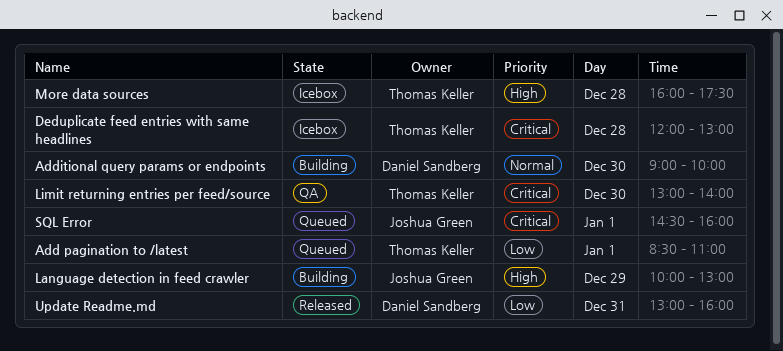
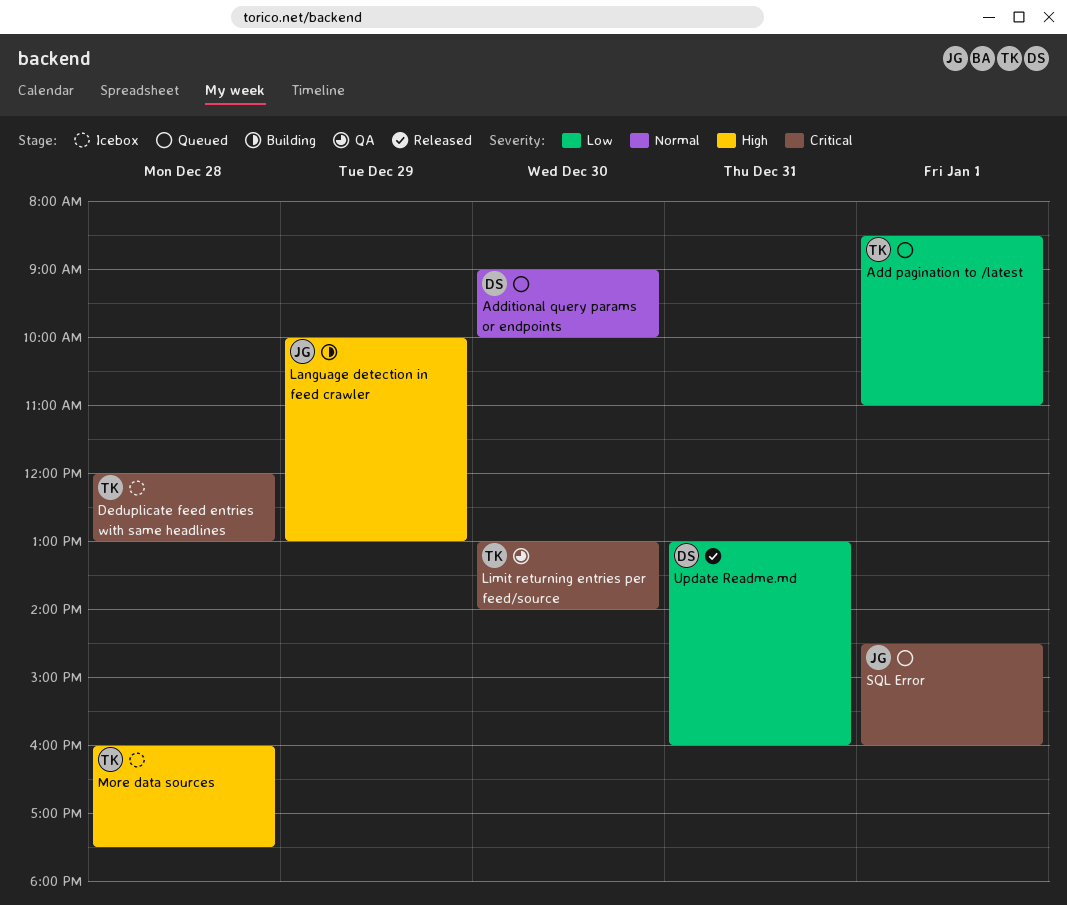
Additional query params or endpoints, status: Building -> Queued

